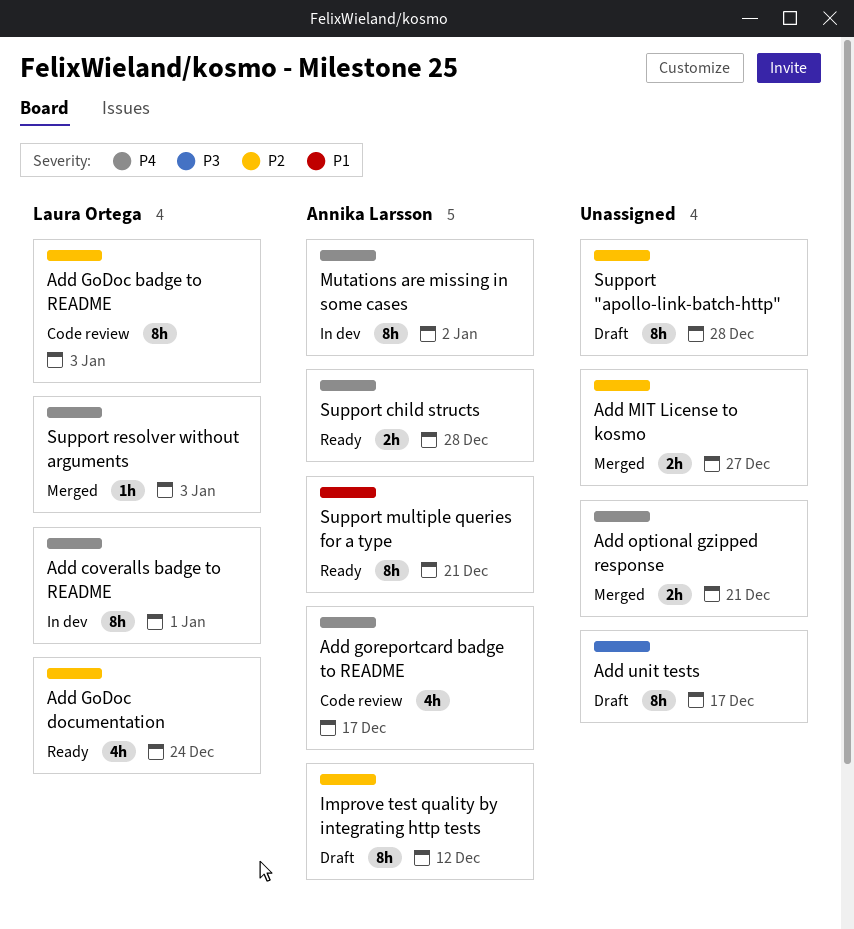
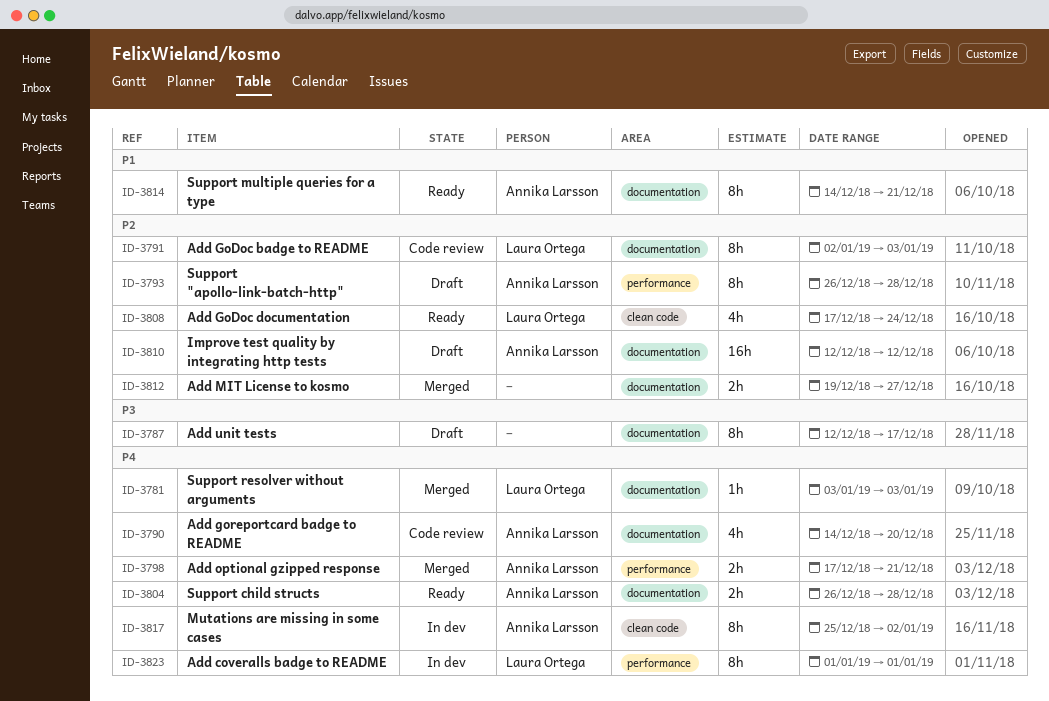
Add goreportcard badge to README, due: Dec 17 -> Dec 20
Add optional gzipped response, owner: none -> Annika Larsson
Improve test quality by integrating http tests, estimate: 8h -> 16h
Support "apollo-link-batch-http", owner: none -> Annika Larsson

